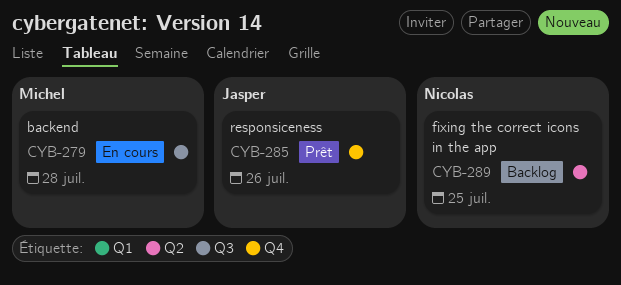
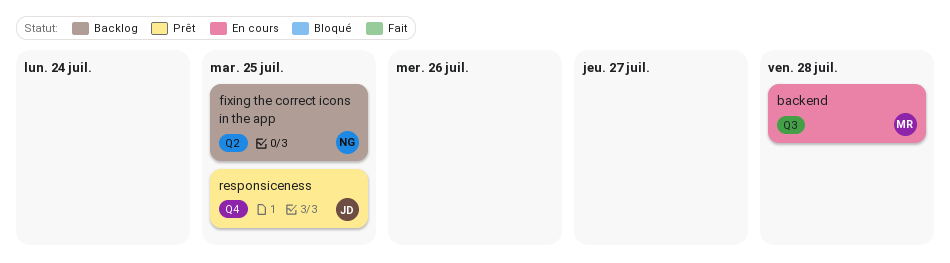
responsiceness, due: Jul 26 -> Jul 25

